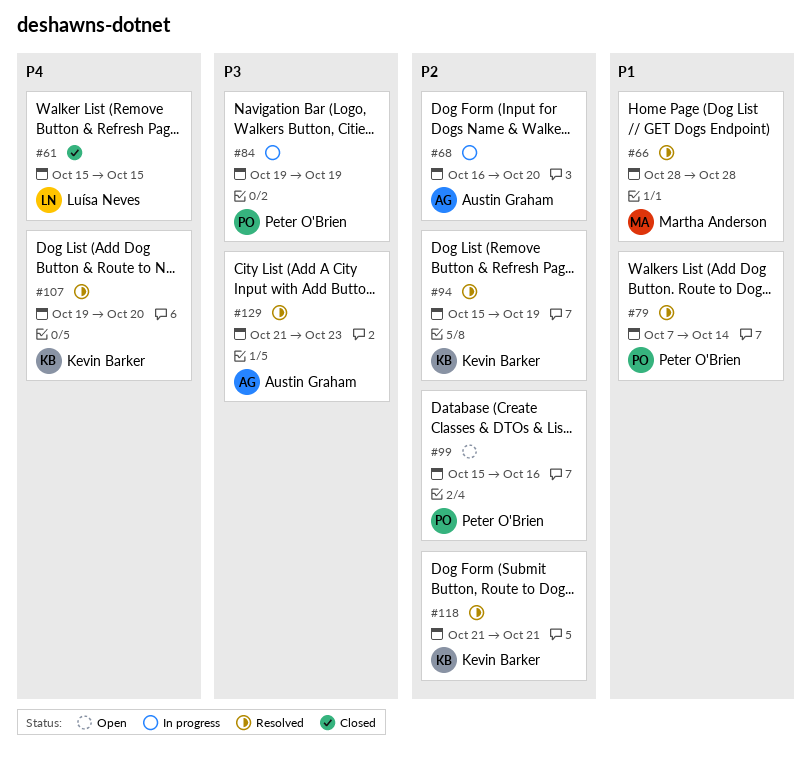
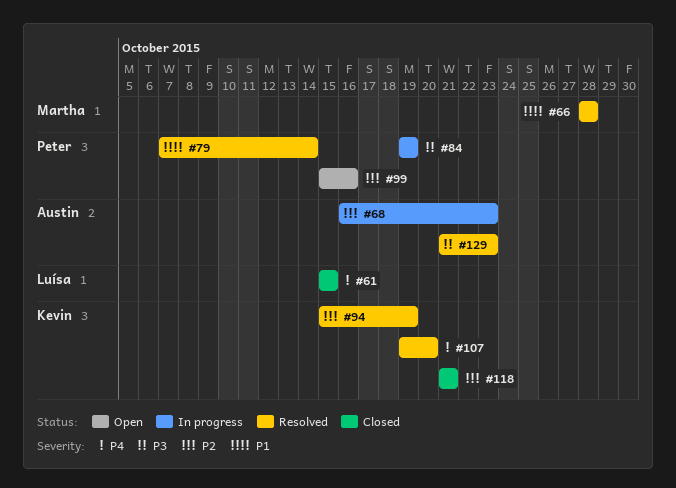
#68, due: Oct 20 -> Oct 23
#118, status: Resolved -> Closed

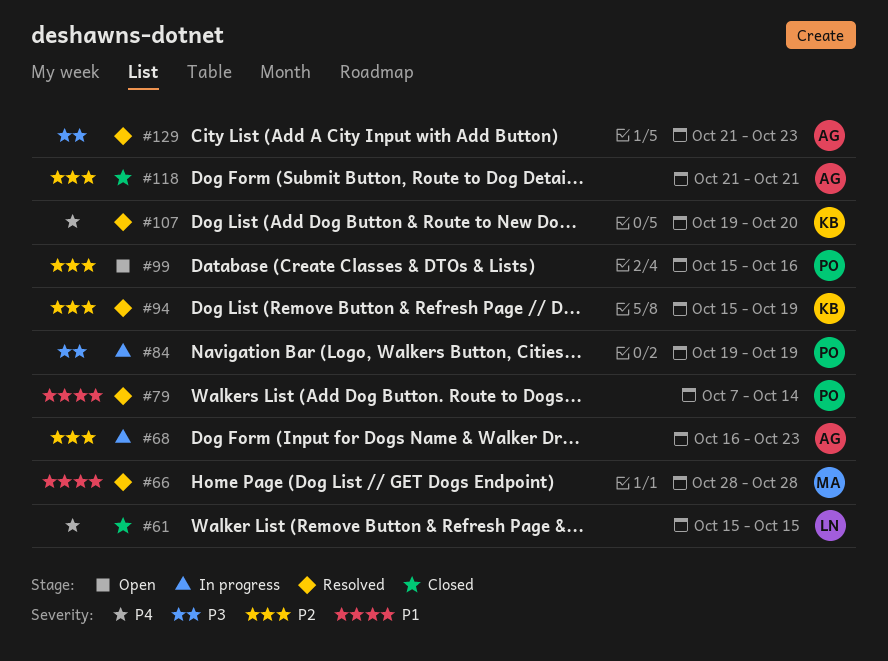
#118, owner: Kevin -> Austin

